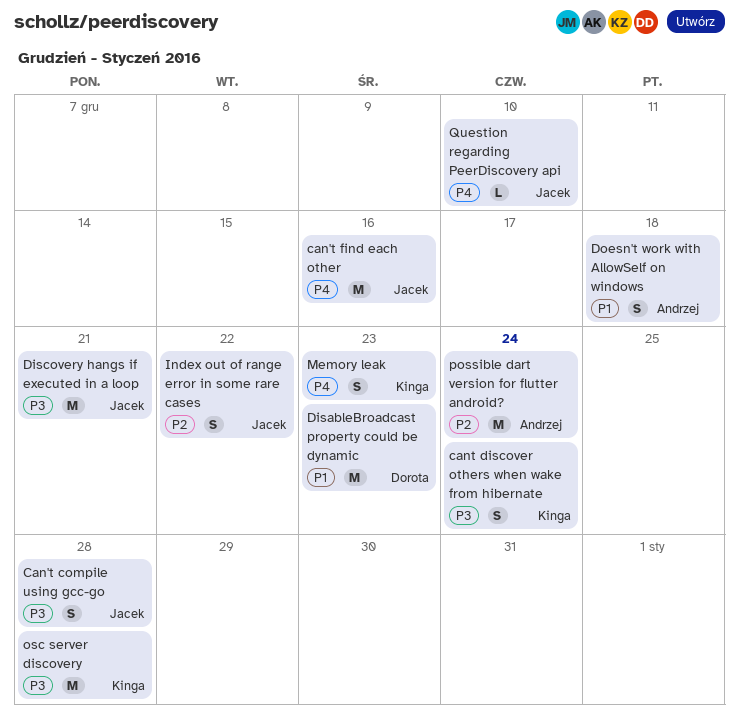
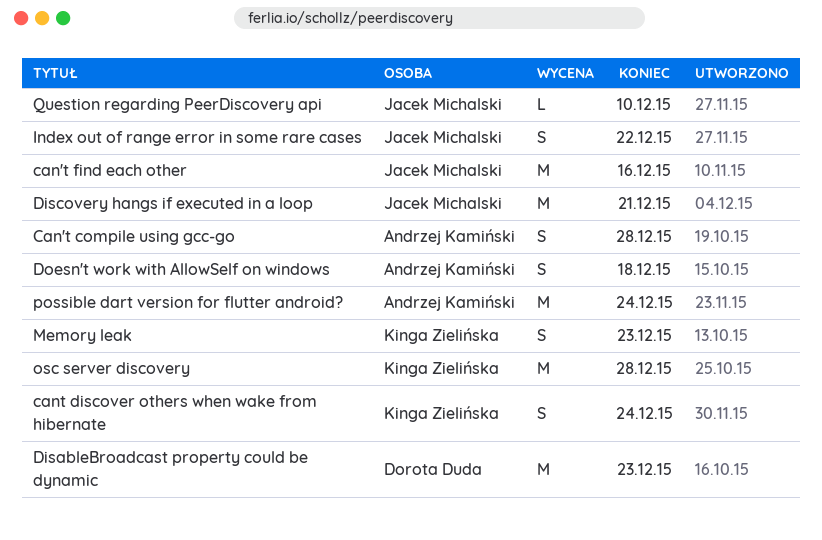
Can't compile using gcc-go, owner: Jacek Michalski -> Andrzej Kamiński

